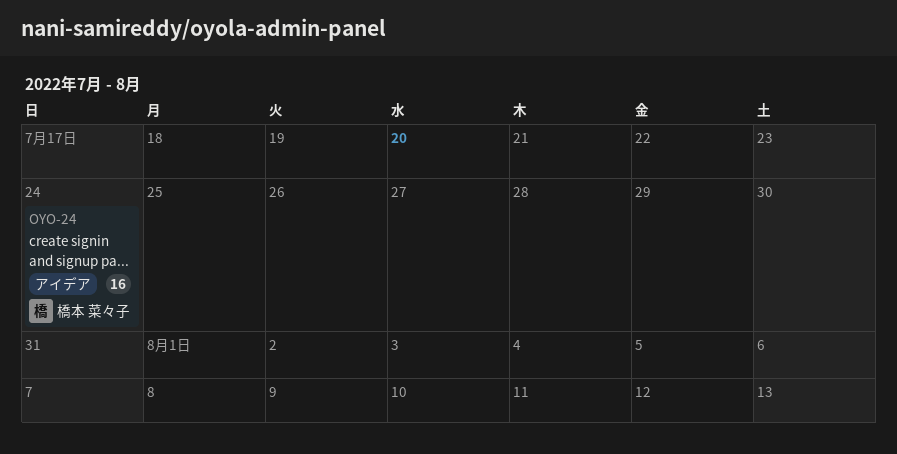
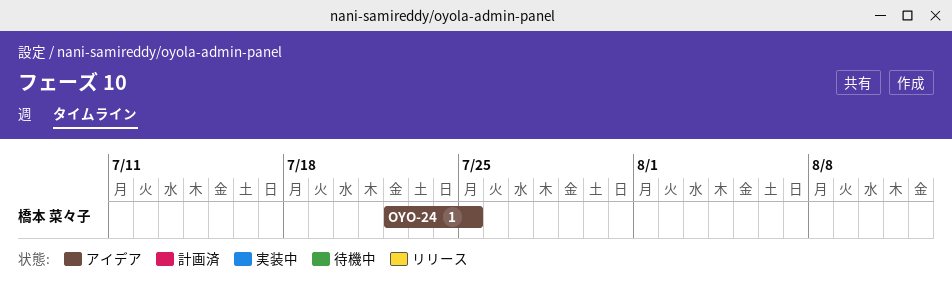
OYO-24, estimate: 16 -> 1
OYO-24, due: Jul 24 -> Jul 25

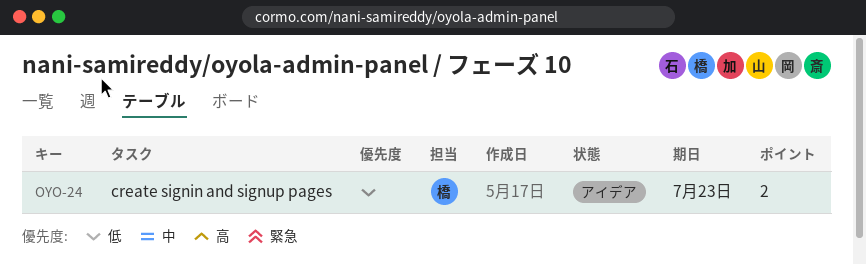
OYO-24, estimate: 1 -> 2
OYO-24, due: Jul 25 -> Jul 23

